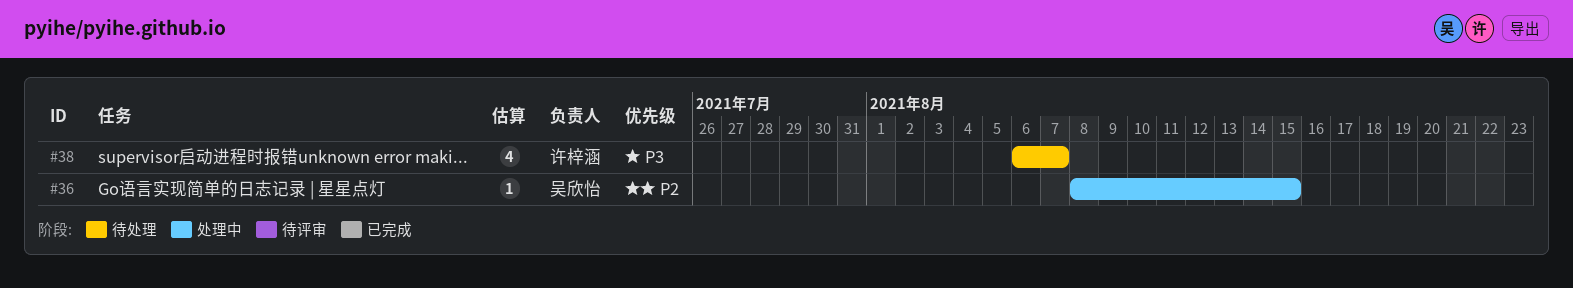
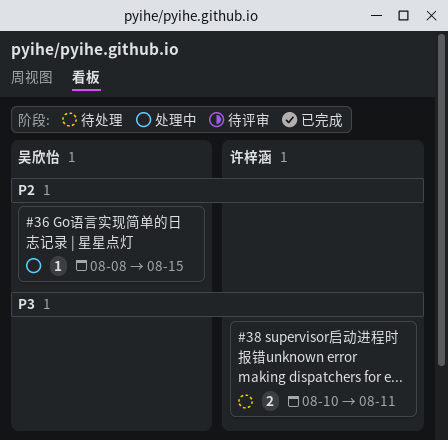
#38, estimate: 4 -> 2
#38, start: Aug 6 -> Aug 10
#38, due: Aug 7 -> Aug 11

